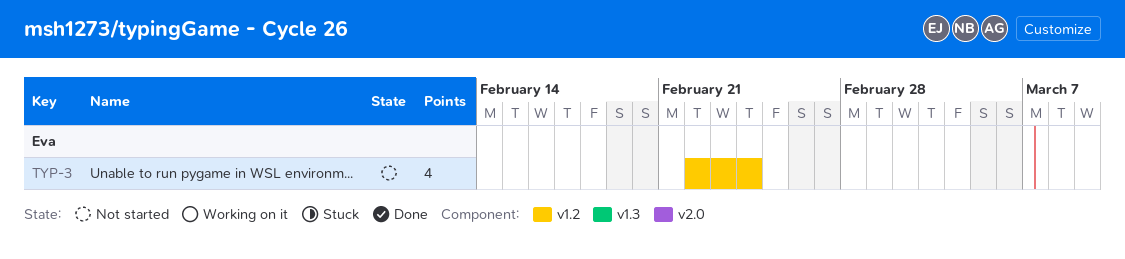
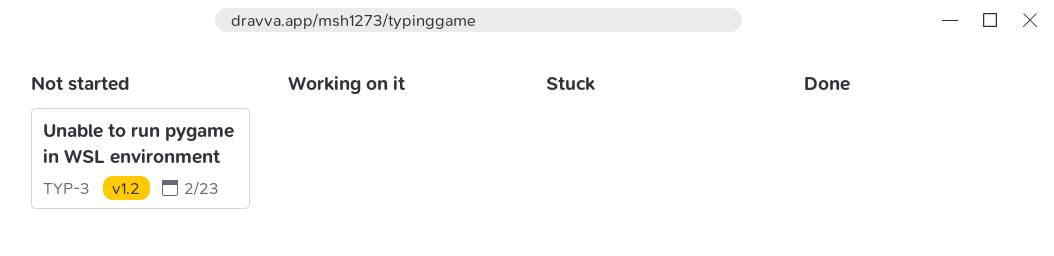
TYP-3, due: Feb 24 -> Feb 23

